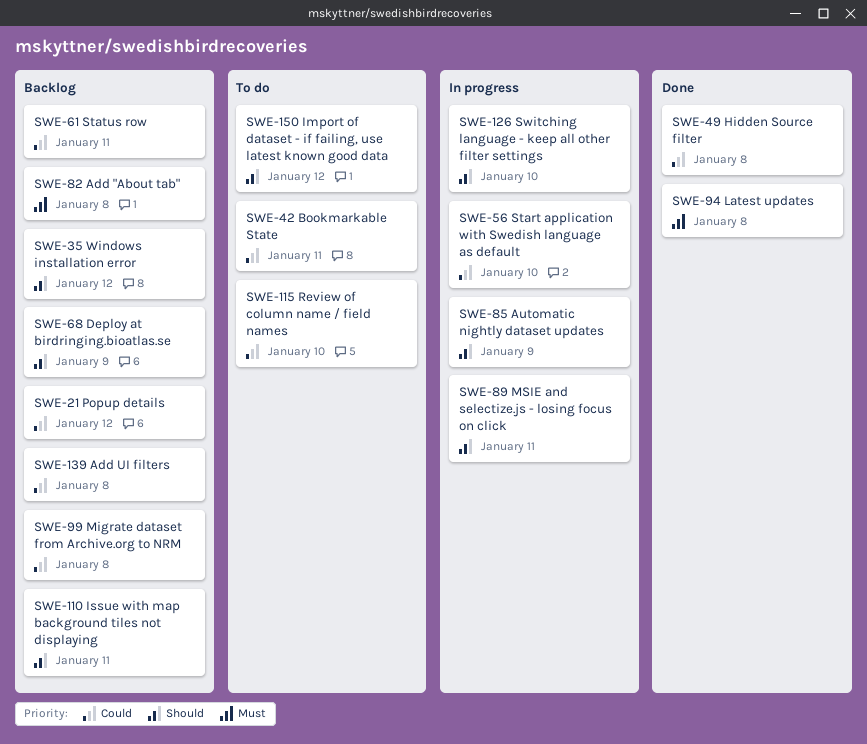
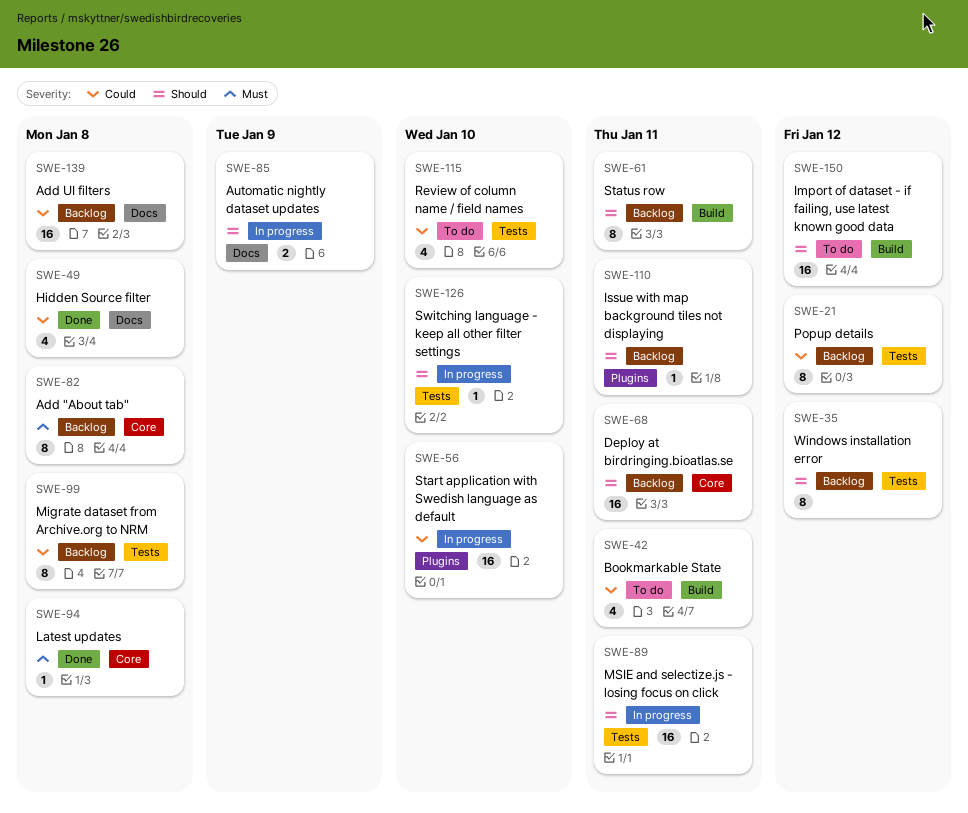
SWE-61, priority: Could -> Should
SWE-68, due: Jan 9 -> Jan 11

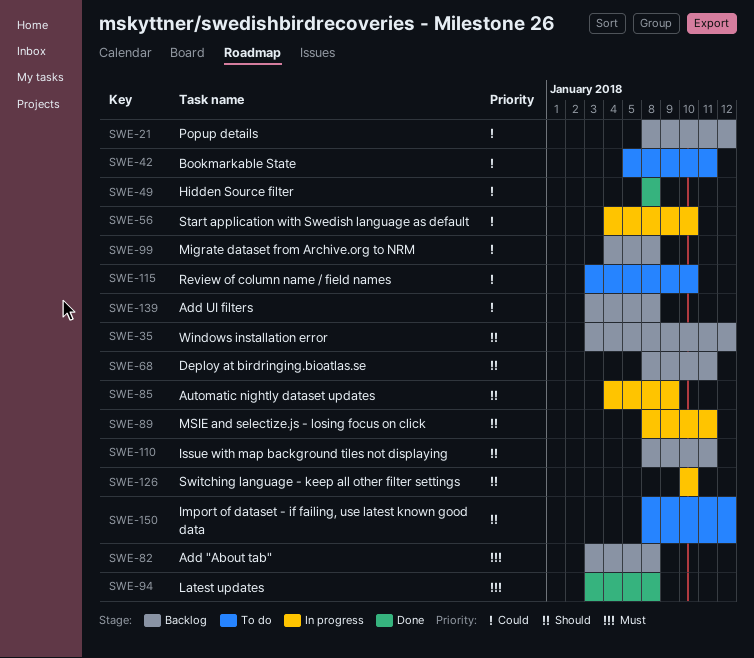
SWE-61: present -> none

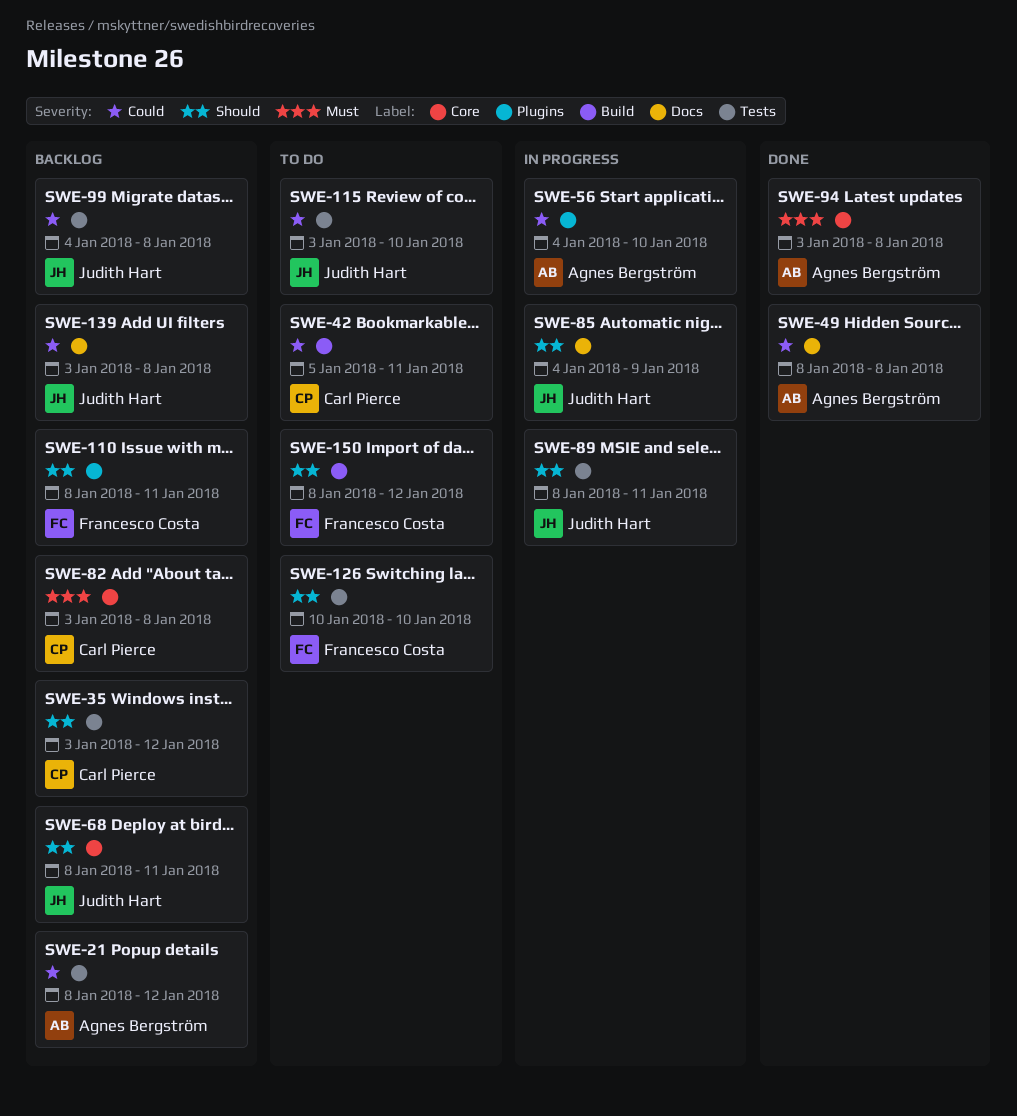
SWE-126, status: In progress -> To do

